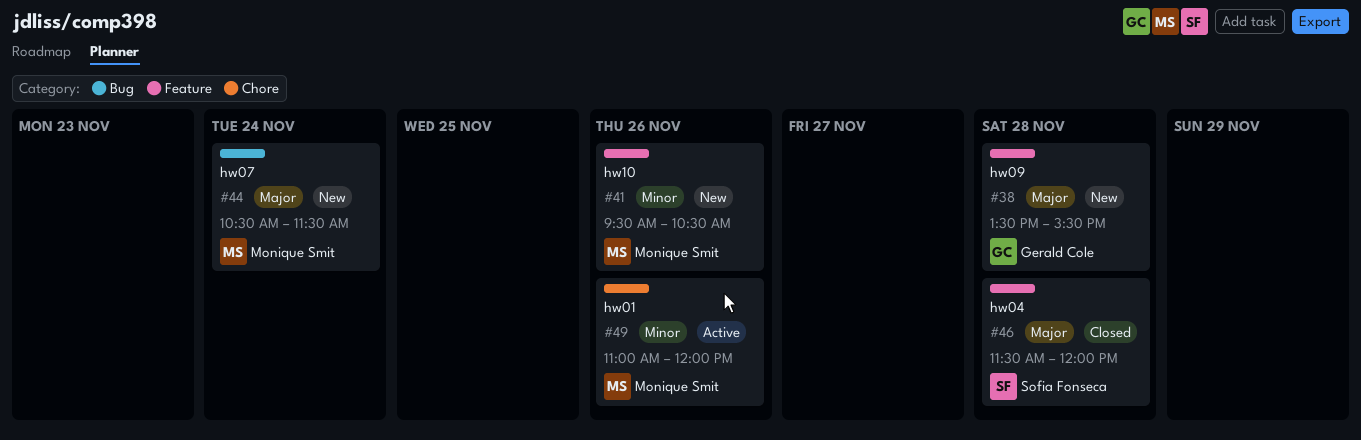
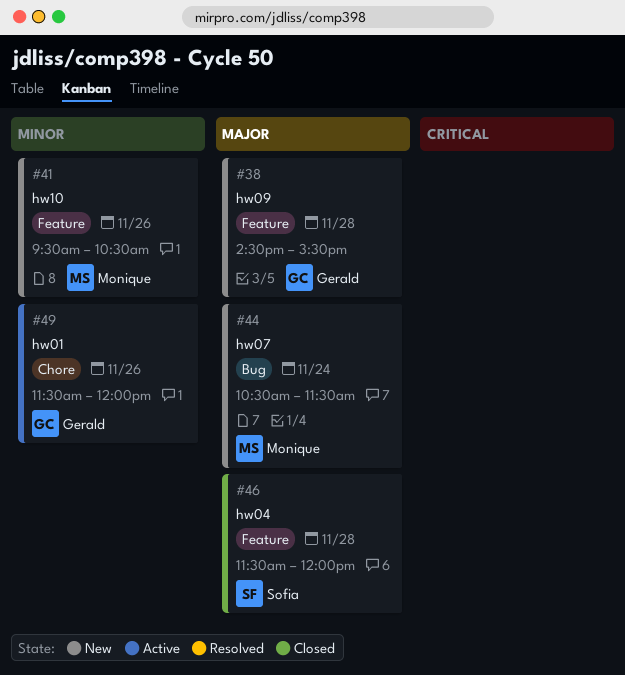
#38, begins: 13:30 -> 14:30
#49, owner: Monique Smit -> Gerald Cole
#49, begins: 11:00 -> 11:30

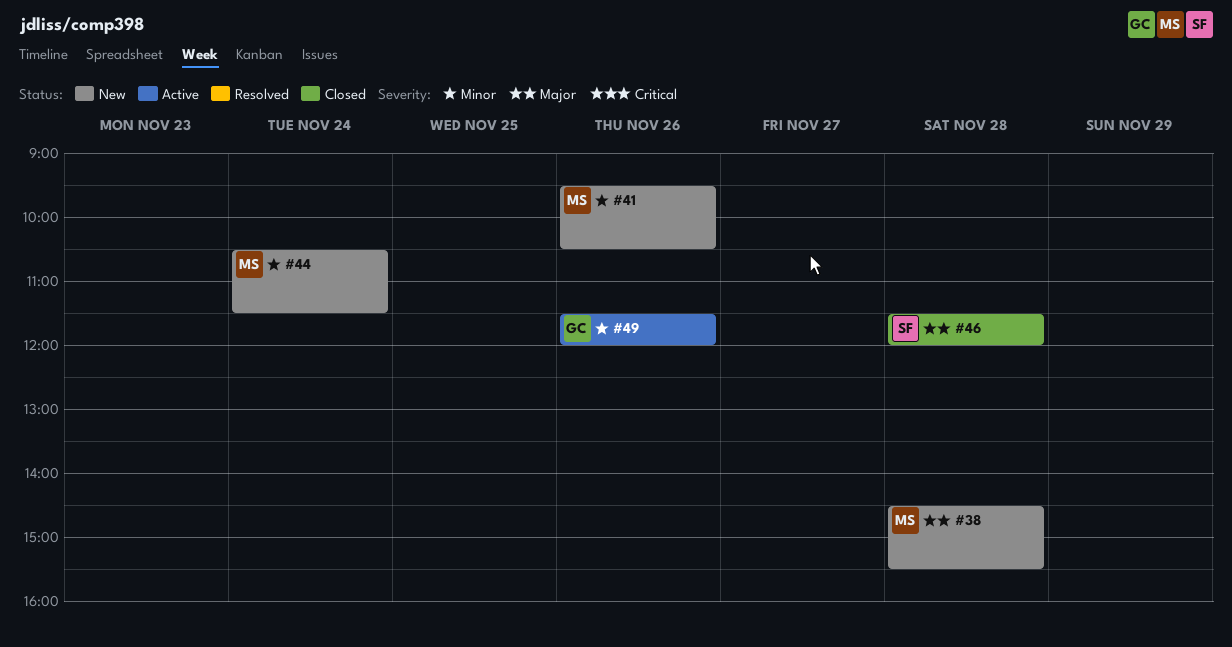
#38, owner: Gerald -> Monique
#44, priority: Major -> Minor

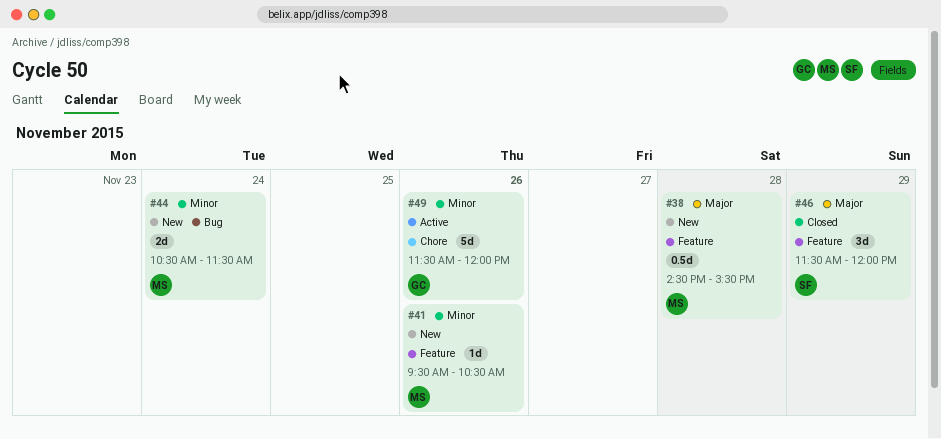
#46, day: Nov 28 -> Nov 29

